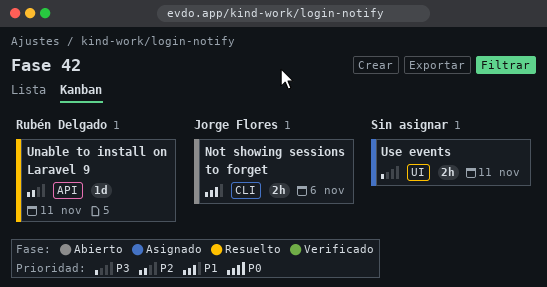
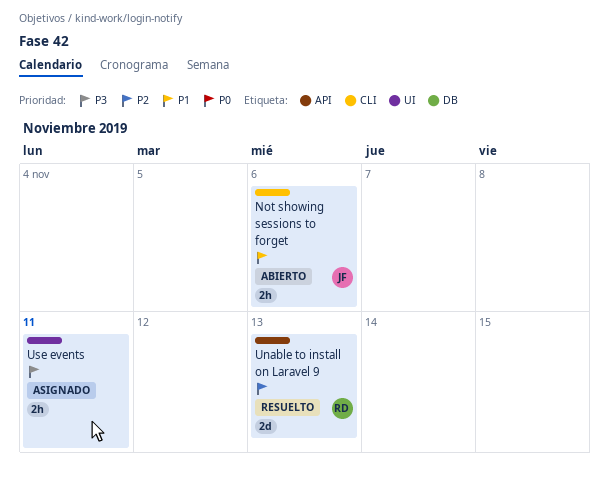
Unable to install on Laravel 9, estimate: 1d -> 2d
Unable to install on Laravel 9, due: Nov 11 -> Nov 13

